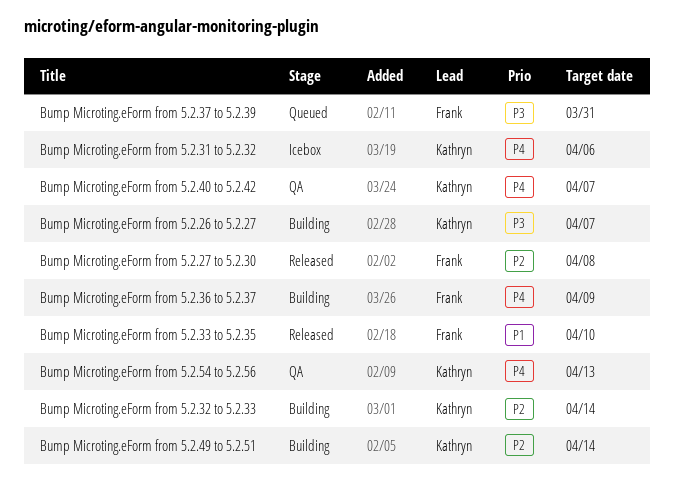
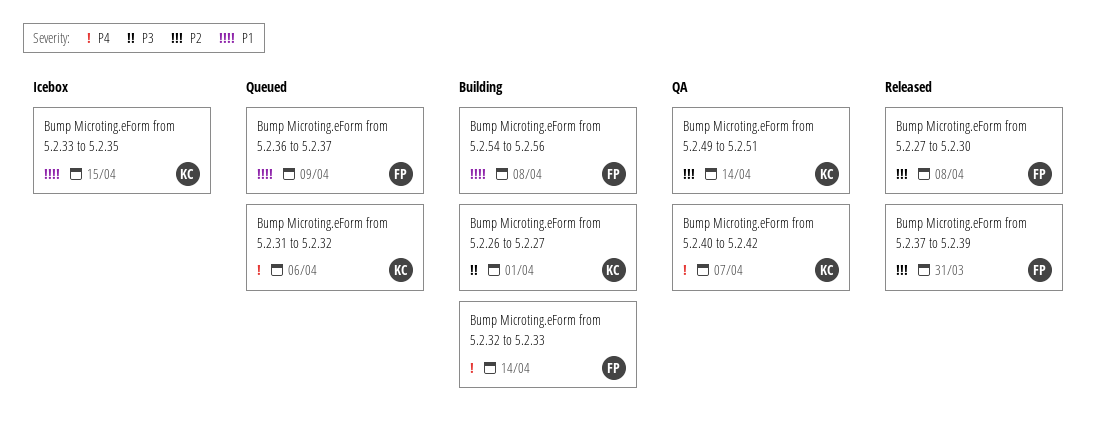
Bump Microting.eForm from 5.2.26 to 5.2.27, due: Apr 7 -> Apr 1
Bump Microting.eForm from 5.2.31 to 5.2.32, status: Icebox -> Queued
Bump Microting.eForm from 5.2.32 to 5.2.33, owner: Kathryn -> Frank
Bump Microting.eForm from 5.2.32 to 5.2.33, priority: P2 -> P4
Bump Microting.eForm from 5.2.33 to 5.2.35, status: Released -> Icebox
Bump Microting.eForm from 5.2.33 to 5.2.35, owner: Frank -> Kathryn
Bump Microting.eForm from 5.2.33 to 5.2.35, due: Apr 10 -> Apr 15
Bump Microting.eForm from 5.2.36 to 5.2.37, status: Building -> Queued
Bump Microting.eForm from 5.2.36 to 5.2.37, priority: P4 -> P1
Bump Microting.eForm from 5.2.37 to 5.2.39, status: Queued -> Released
Bump Microting.eForm from 5.2.37 to 5.2.39, priority: P3 -> P2
Bump Microting.eForm from 5.2.49 to 5.2.51, status: Building -> QA
Bump Microting.eForm from 5.2.54 to 5.2.56, status: QA -> Building
Bump Microting.eForm from 5.2.54 to 5.2.56, owner: Kathryn -> Frank
Bump Microting.eForm from 5.2.54 to 5.2.56, priority: P4 -> P1
Bump Microting.eForm from 5.2.54 to 5.2.56, due: Apr 13 -> Apr 8

